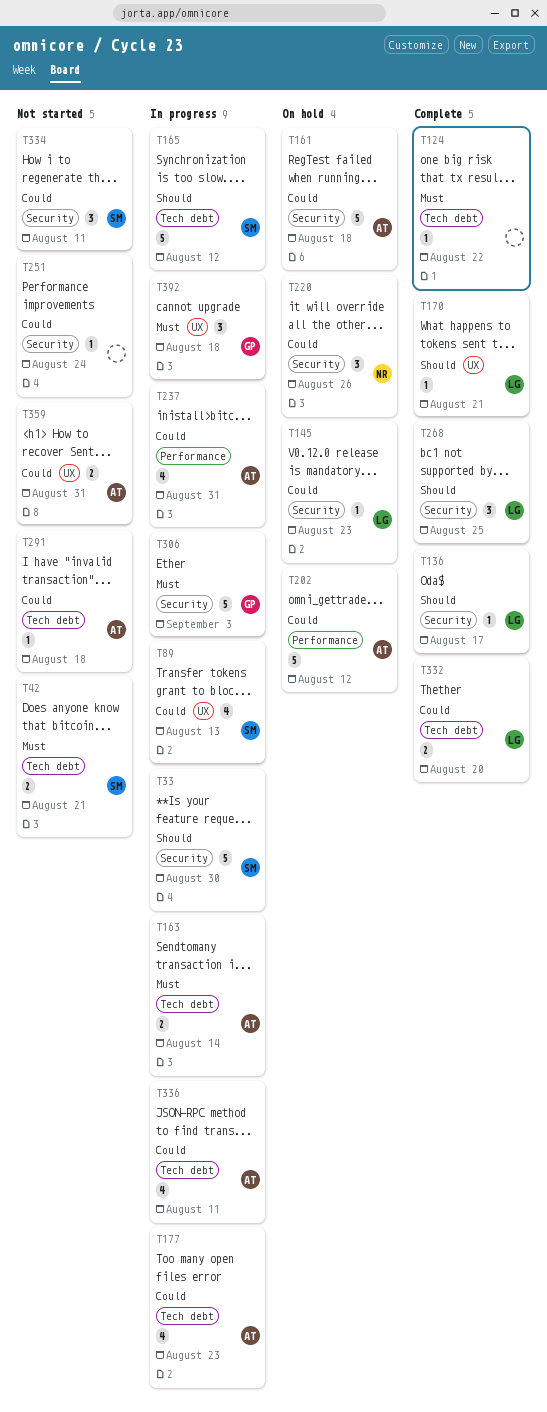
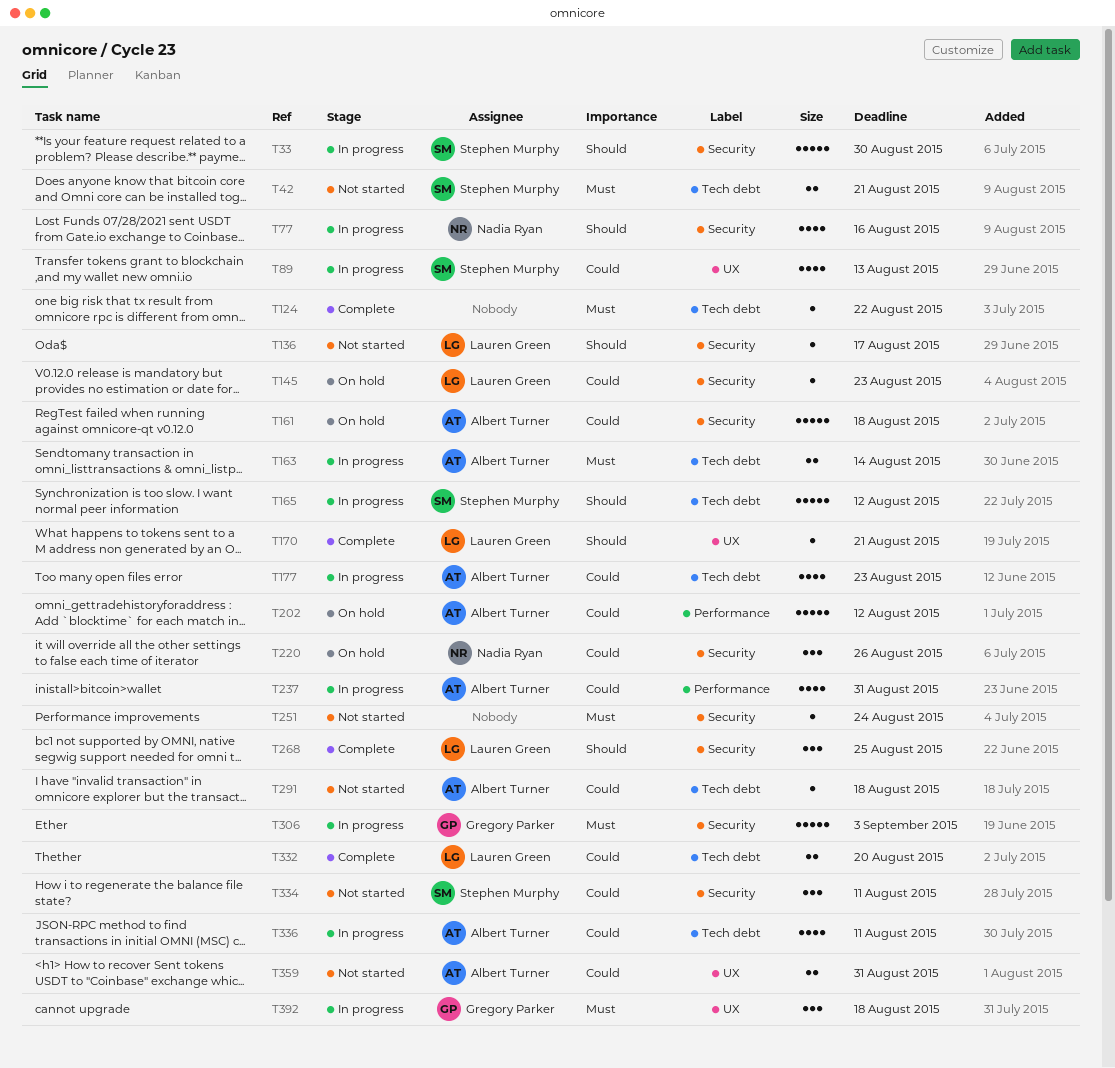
T77: none -> present
T136, status: Complete -> Not started
T251, priority: Could -> Must

